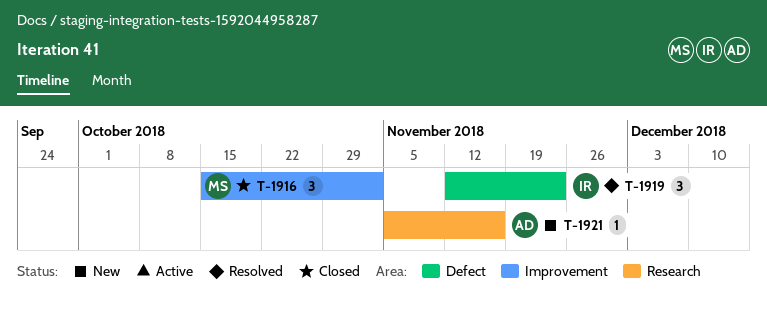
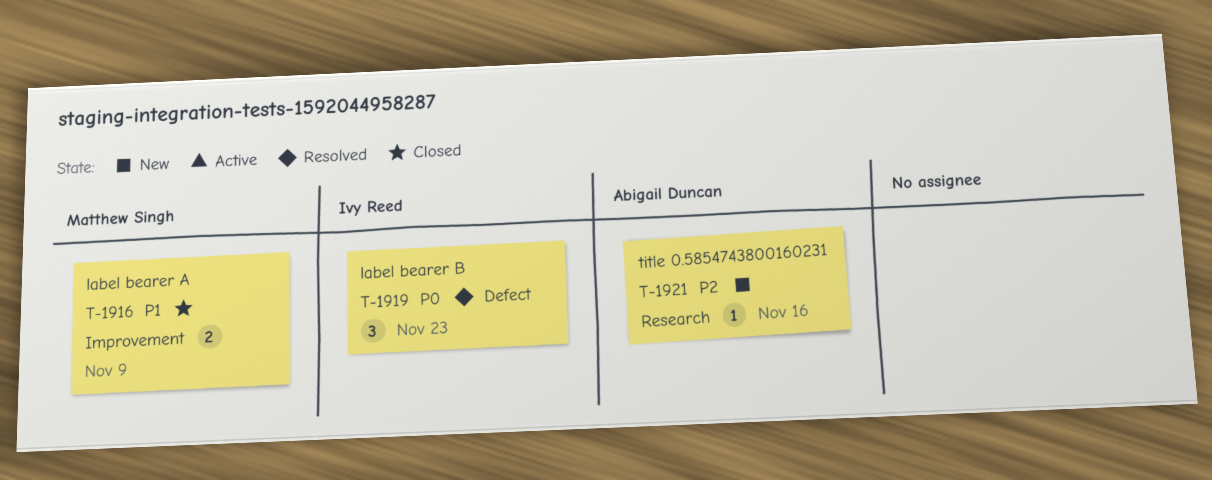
T-1916, estimate: 3 -> 2
T-1916, due: Nov 2 -> Nov 9

